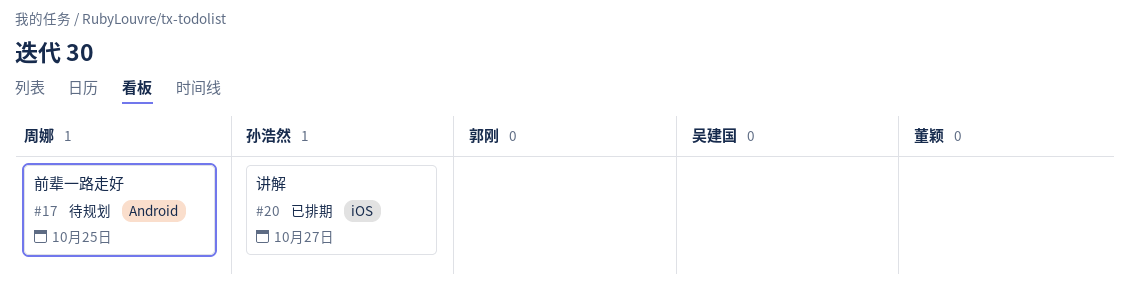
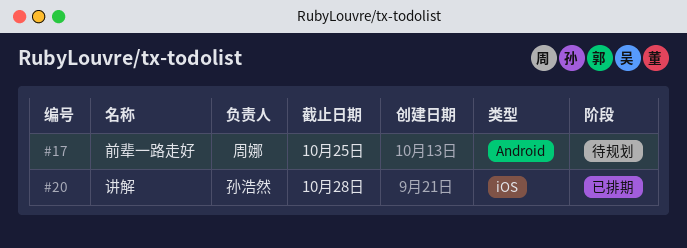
#20, due: Oct 27 -> Oct 28

